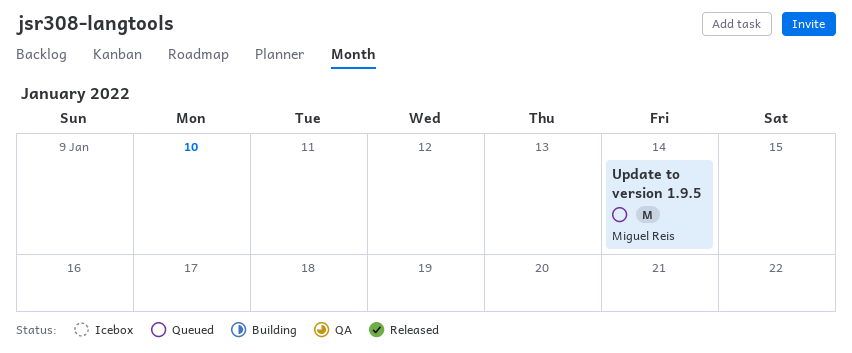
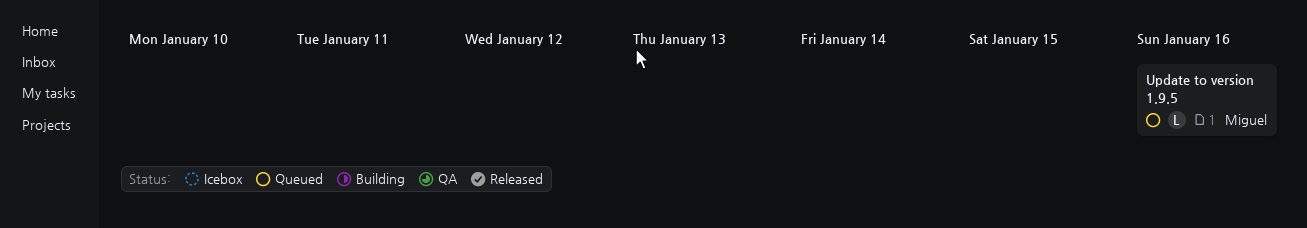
Update to version 1.9.5, estimate: M -> L
Update to version 1.9.5, due: Jan 14 -> Jan 16

